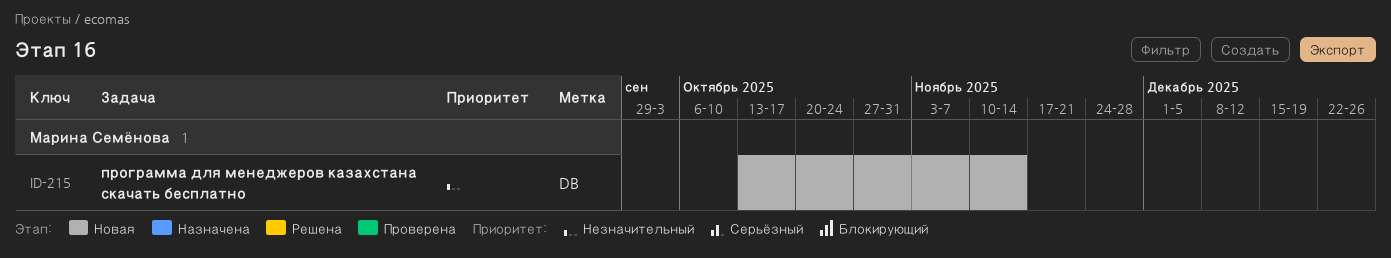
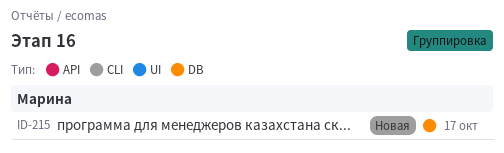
ID-215, due: Nov 14 -> Oct 17

